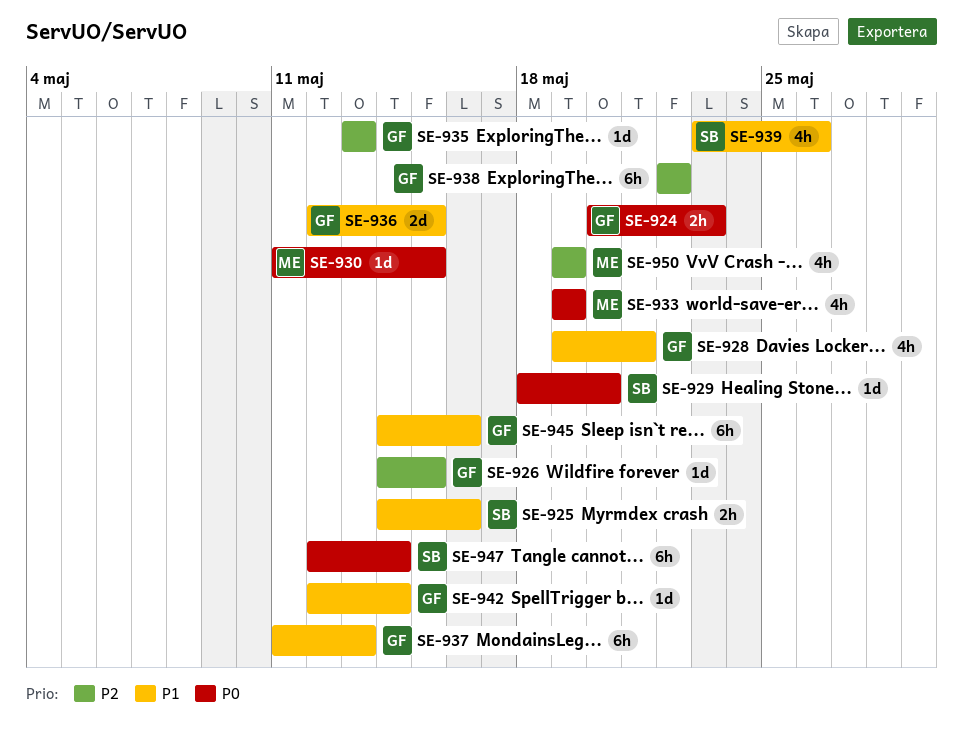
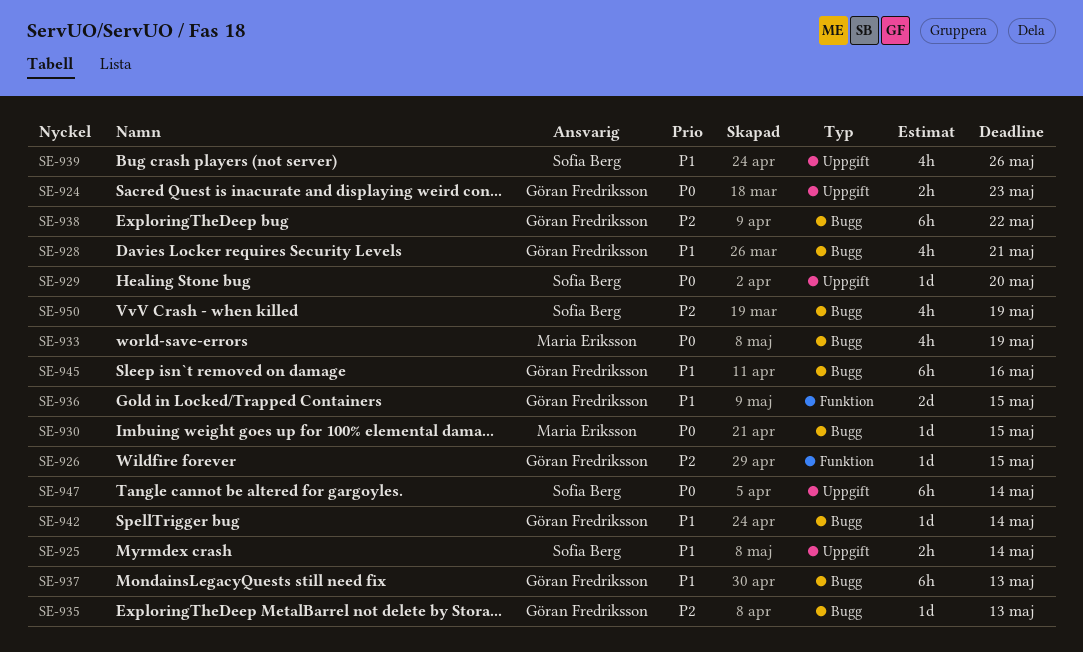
SE-925, due: May 16 -> May 14
SE-950, owner: Maria Eriksson -> Sofia Berg

